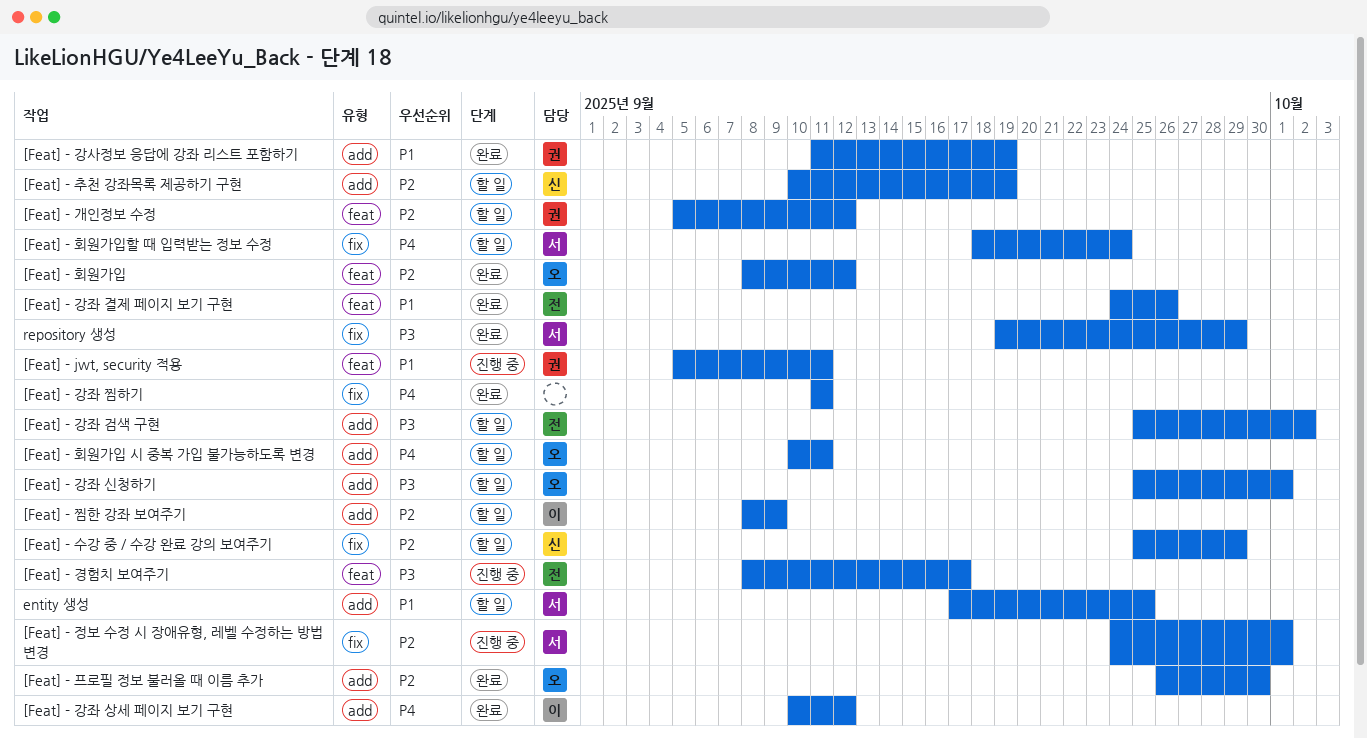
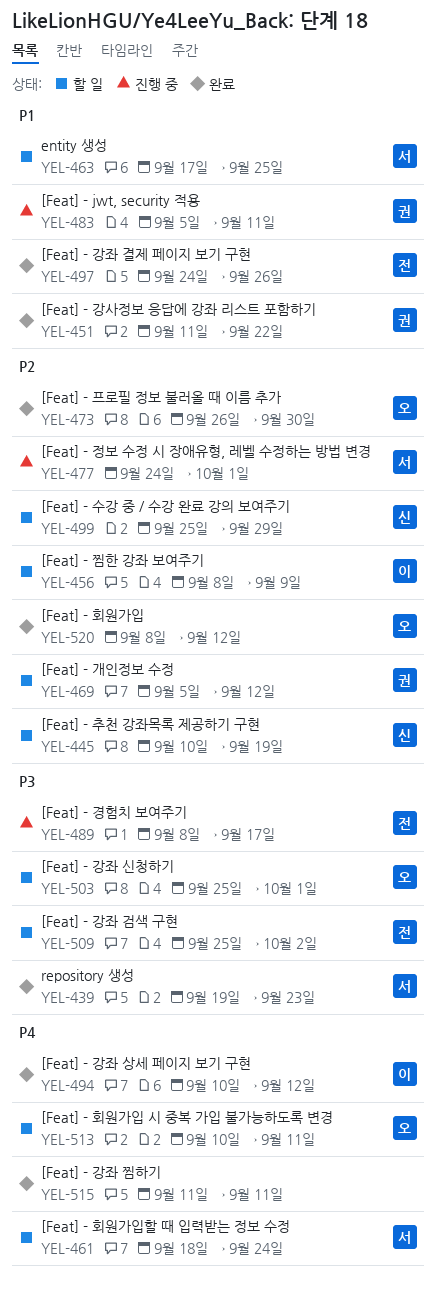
[Feat] - 강사정보 응답에 강좌 리스트 포함하기, due: Sep 19 -> Sep 22
repository 생성, due: Sep 29 -> Sep 23

